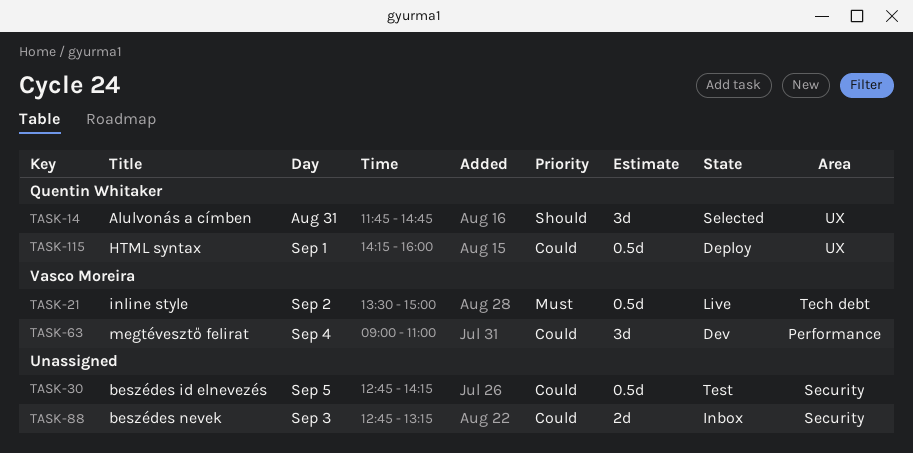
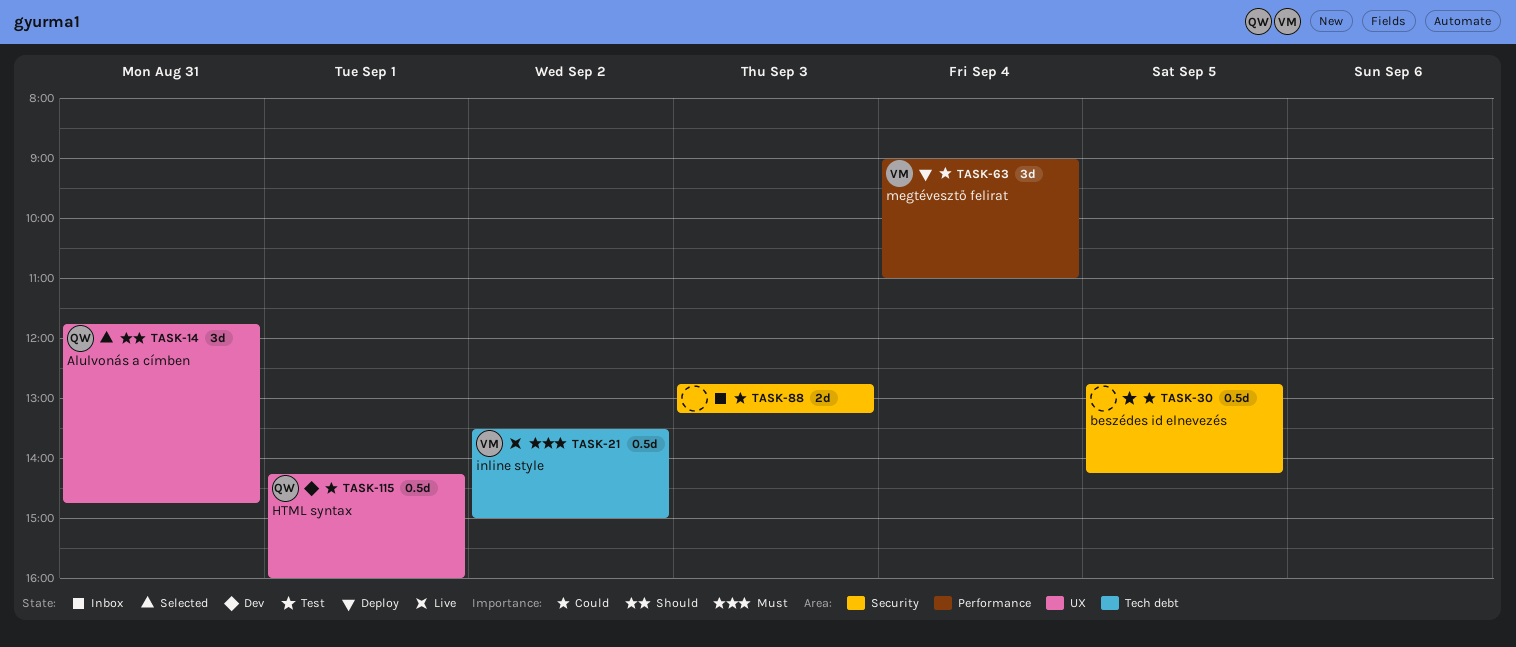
TASK-63, status: Dev -> Deploy
TASK-115, status: Deploy -> Dev

